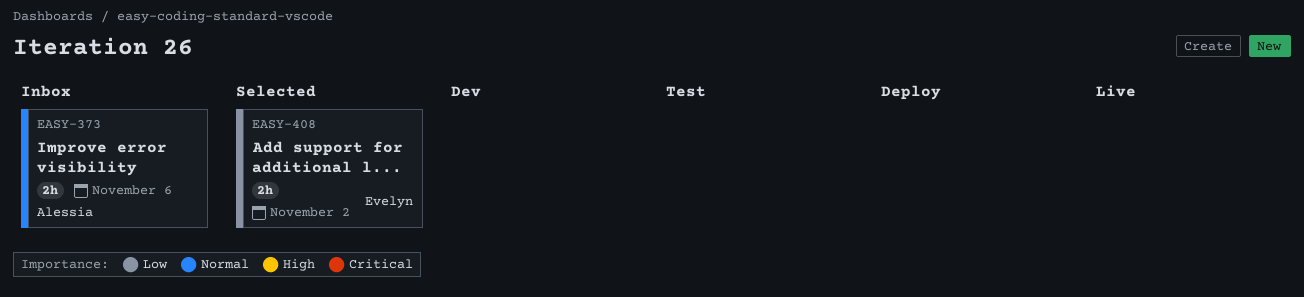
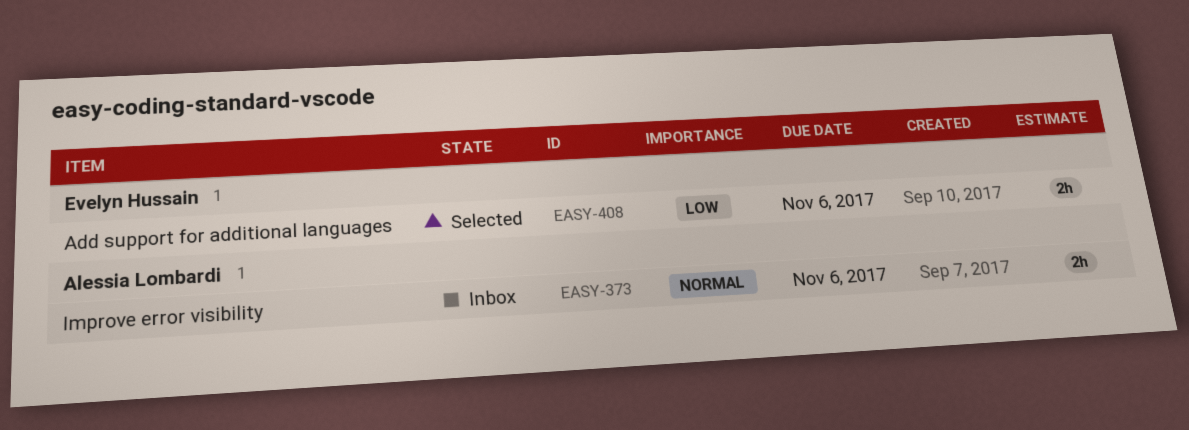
EASY-408, due: Nov 2 -> Nov 6

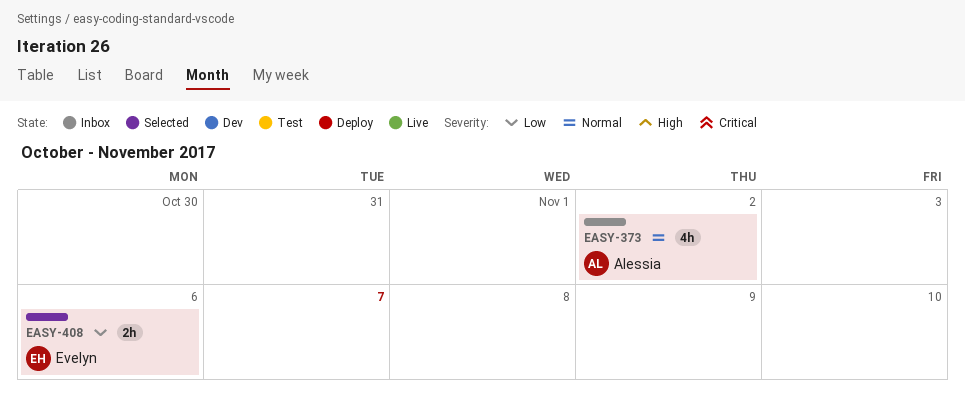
EASY-373, estimate: 2h -> 4h
EASY-373, due: Nov 6 -> Nov 2

